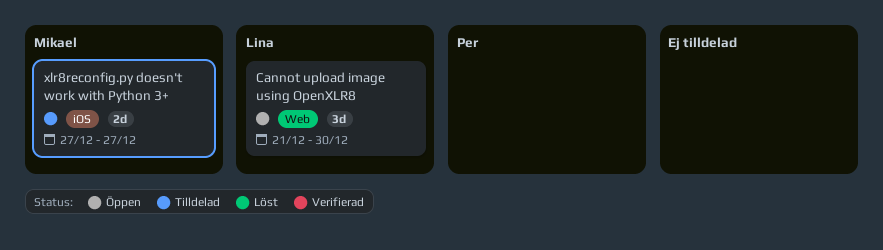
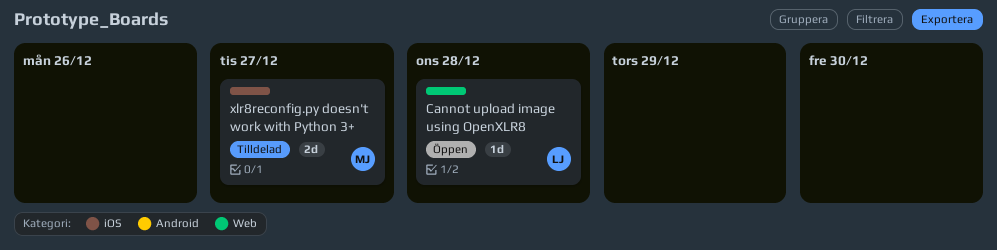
Cannot upload image using OpenXLR8, estimate: 3d -> 1d
Cannot upload image using OpenXLR8, due: Dec 30 -> Dec 28

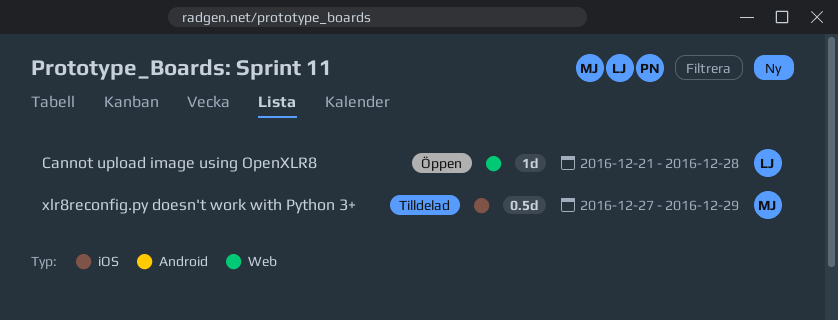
xlr8reconfig.py doesn't work with Python 3+, estimate: 2d -> 0.5d
xlr8reconfig.py doesn't work with Python 3+, due: Dec 27 -> Dec 29

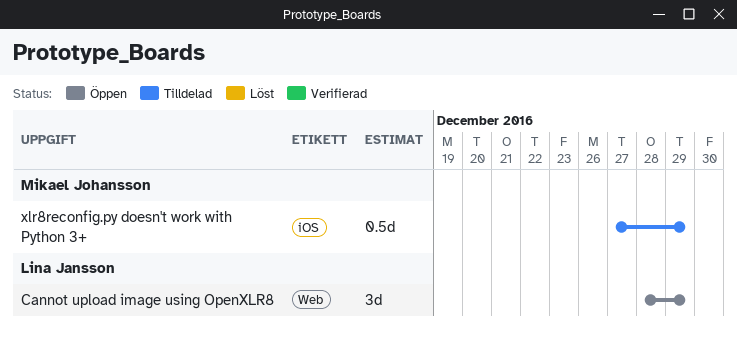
Cannot upload image using OpenXLR8, estimate: 1d -> 3d
Cannot upload image using OpenXLR8, start: Dec 21 -> Dec 28
Cannot upload image using OpenXLR8, due: Dec 28 -> Dec 29

